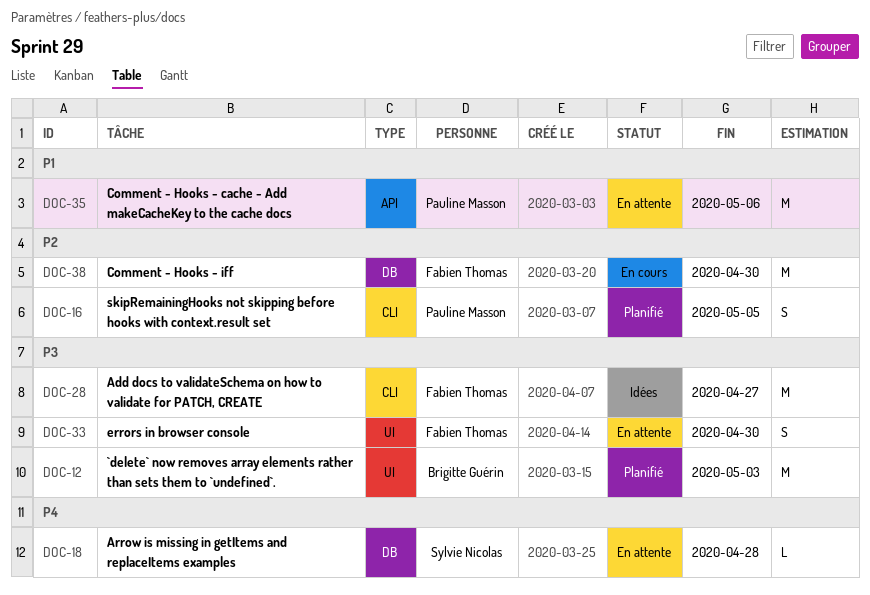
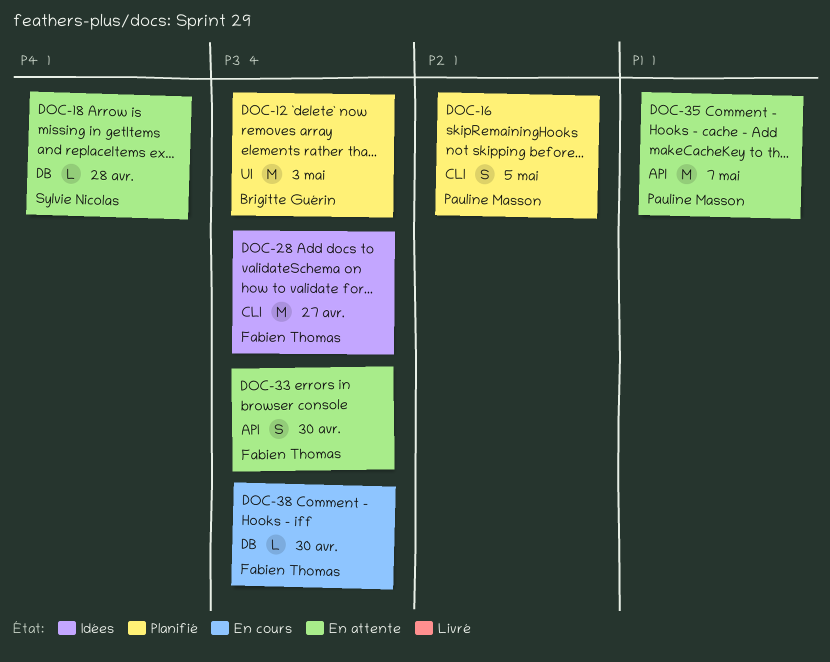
DOC-33, label: UI -> API
DOC-35, due: May 6 -> May 7
DOC-38, priority: P2 -> P3
DOC-38, estimate: M -> L

